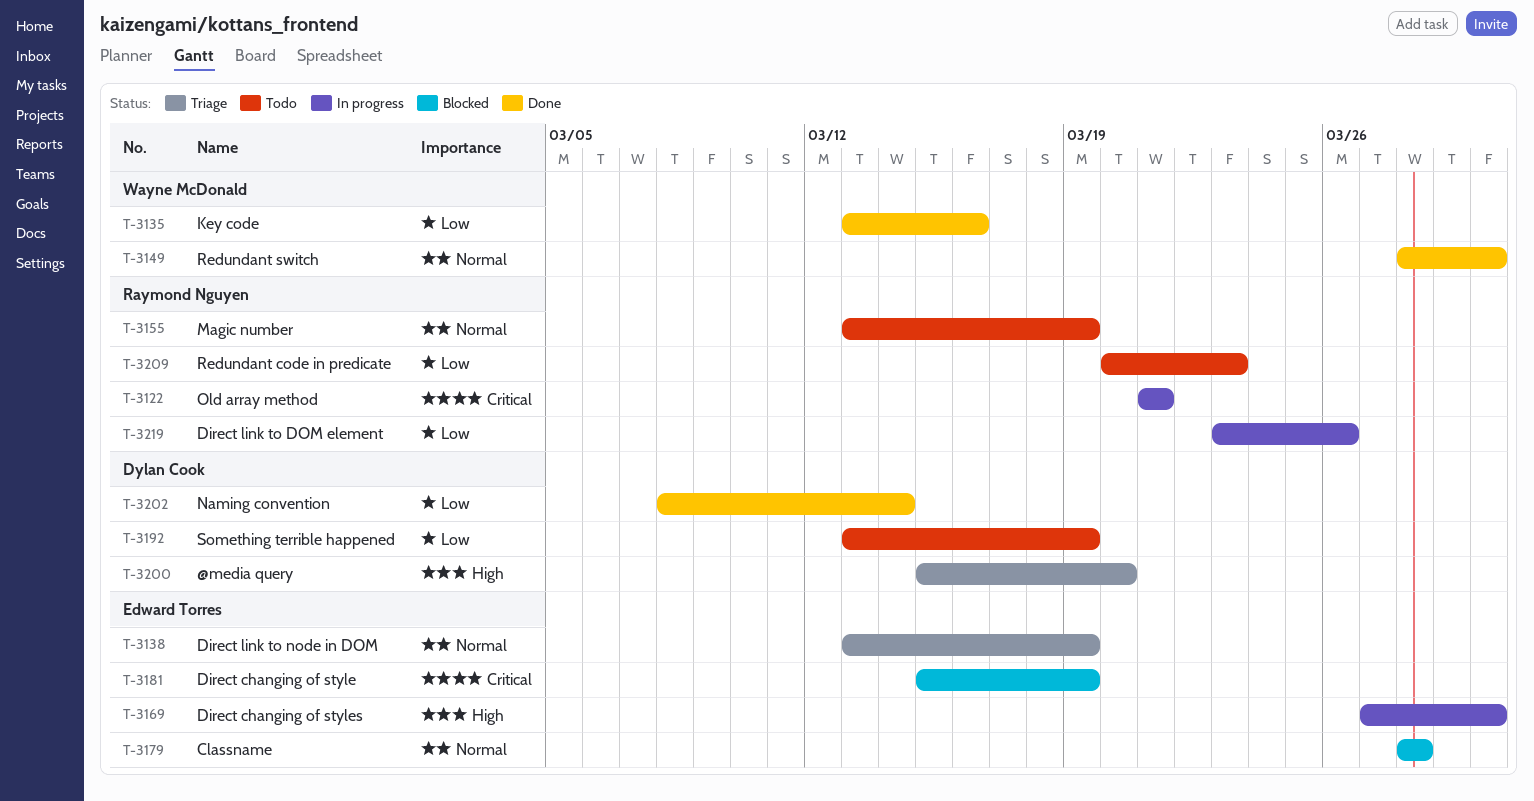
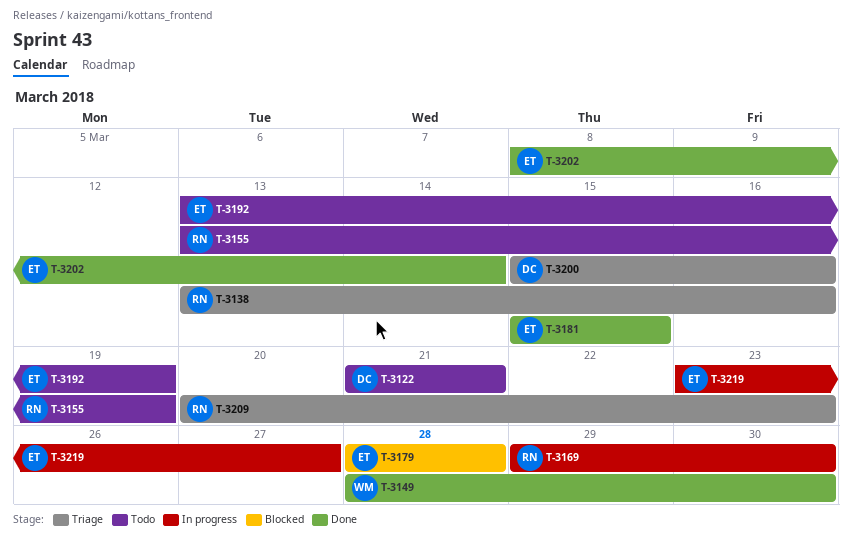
T-3122, status: In progress -> Todo
T-3122, owner: Raymond Nguyen -> Dylan Cook
T-3135: present -> none
T-3138, owner: Edward Torres -> Raymond Nguyen
T-3138, due: Mar 19 -> Mar 16
T-3169, owner: Edward Torres -> Raymond Nguyen
T-3169, start: Mar 27 -> Mar 29
T-3181, status: Blocked -> Done
T-3181, due: Mar 19 -> Mar 15
T-3192, owner: Dylan Cook -> Edward Torres
T-3200, due: Mar 20 -> Mar 16
T-3202, owner: Dylan Cook -> Edward Torres
T-3209, status: Todo -> Triage
T-3219, owner: Raymond Nguyen -> Edward Torres
T-3219, due: Mar 26 -> Mar 27

